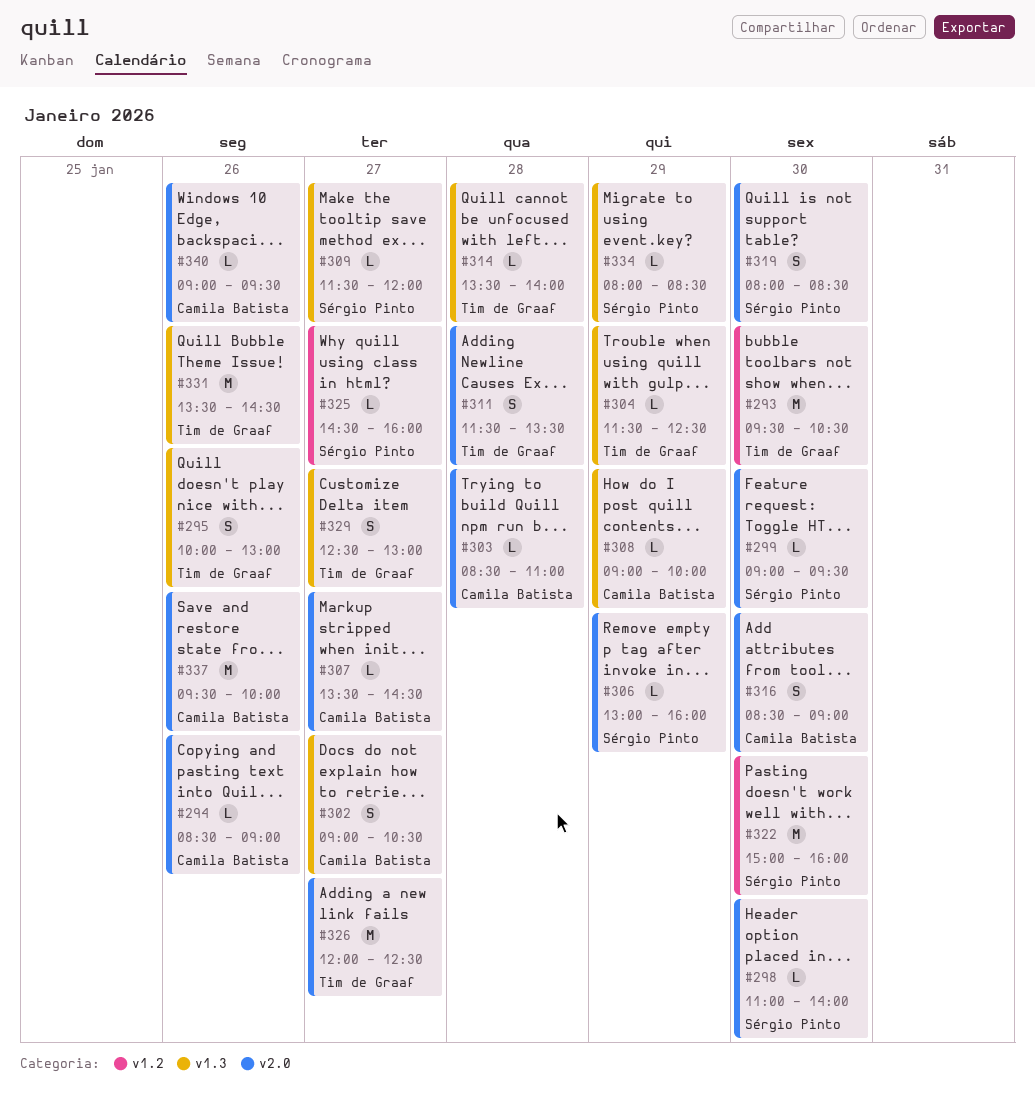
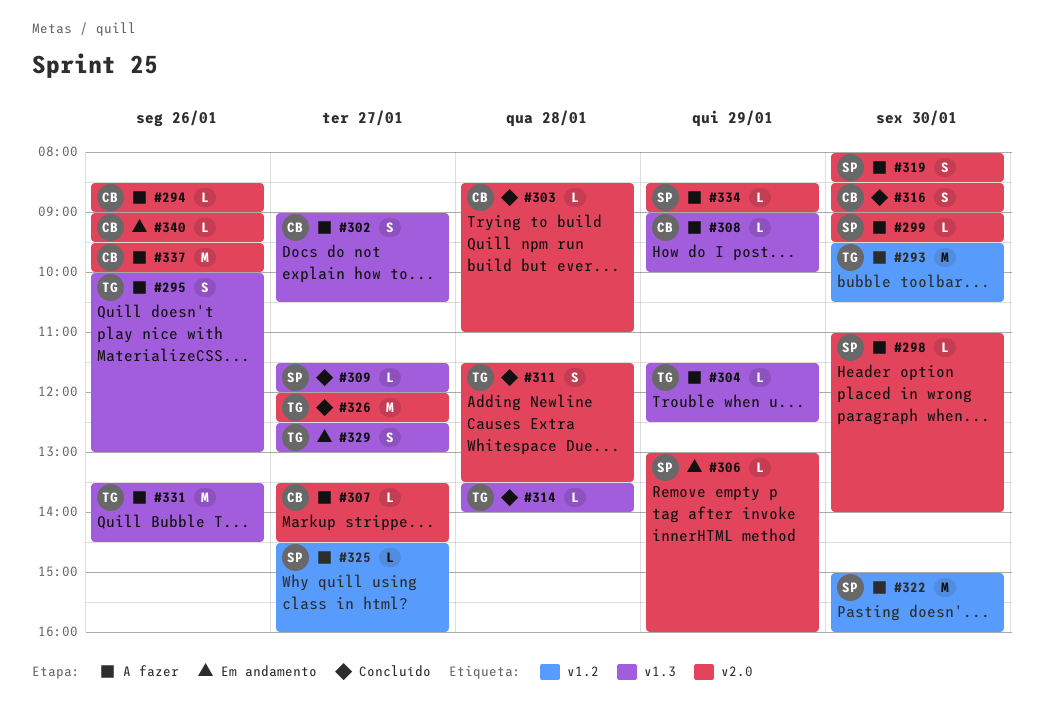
#334, label: v1.3 -> v2.0
#334, begins: 08:00 -> 08:30
#334, ends: 08:30 -> 09:00

